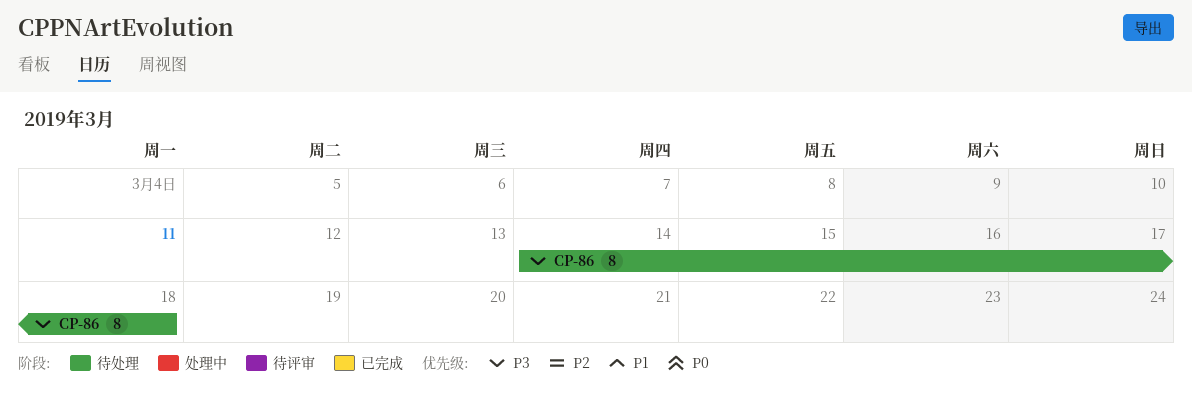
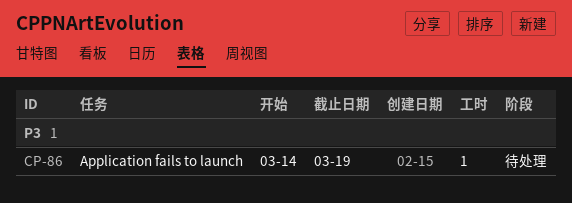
CP-86, estimate: 8 -> 1
CP-86, due: Mar 18 -> Mar 19

